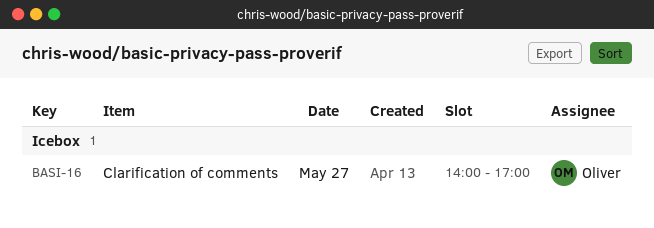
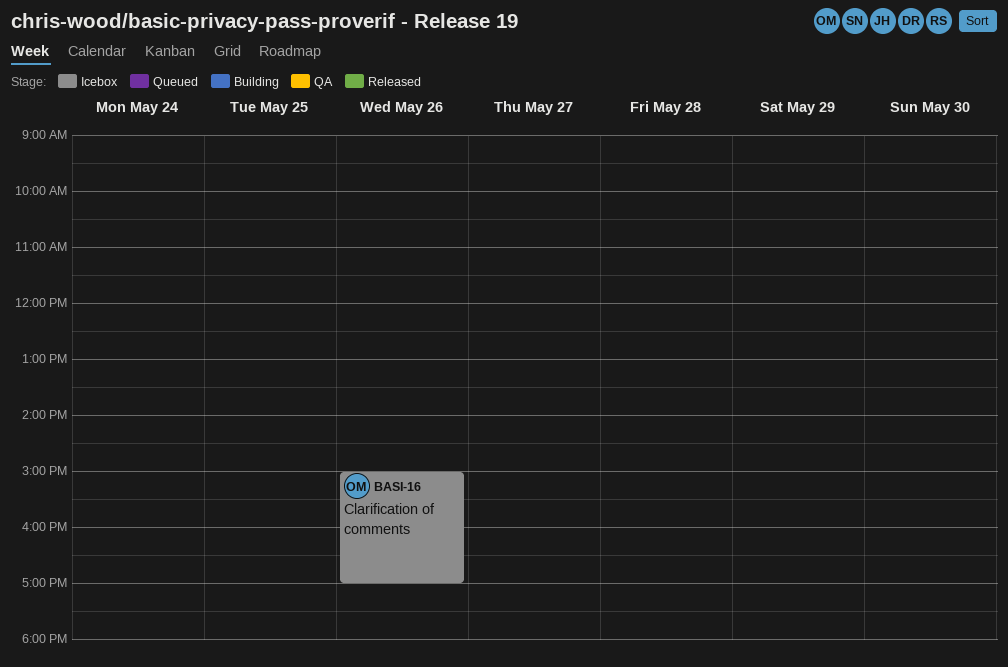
BASI-16, day: May 27 -> May 26
BASI-16, begins: 14:00 -> 15:00

